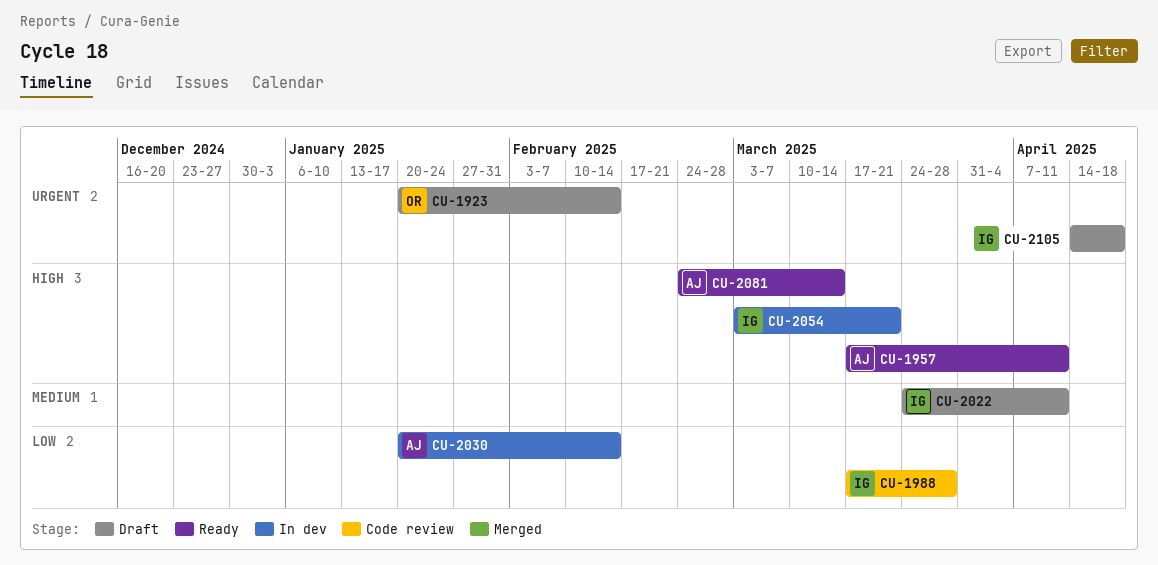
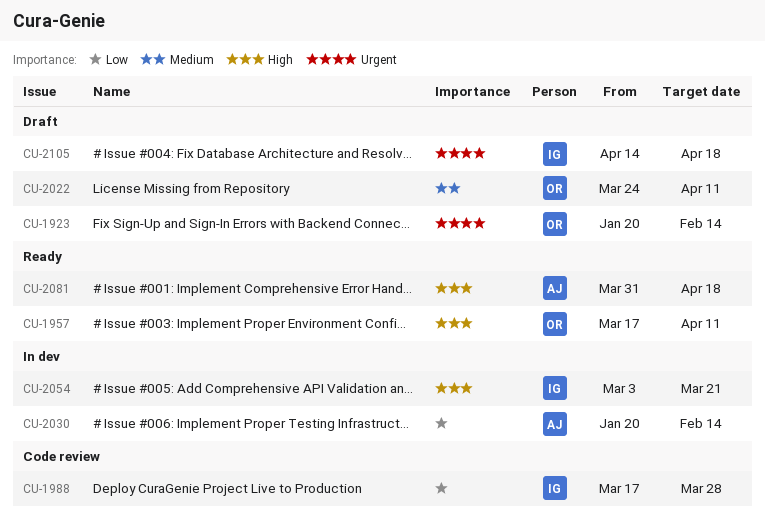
CU-1957, owner: AJ -> OR
CU-2022, owner: IG -> OR
CU-2081, start: Feb 24 -> Mar 31
CU-2081, due: Mar 14 -> Apr 18

